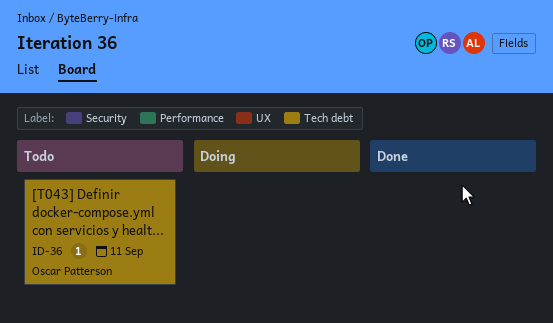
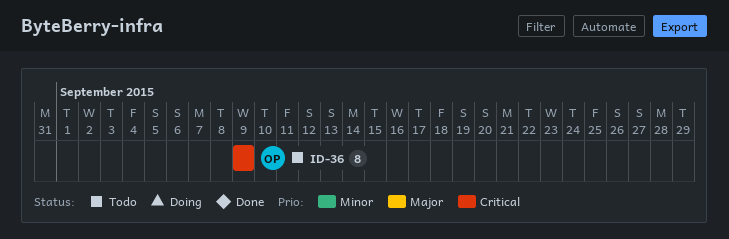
ID-36, estimate: 1 -> 8
ID-36, due: Sep 11 -> Sep 9

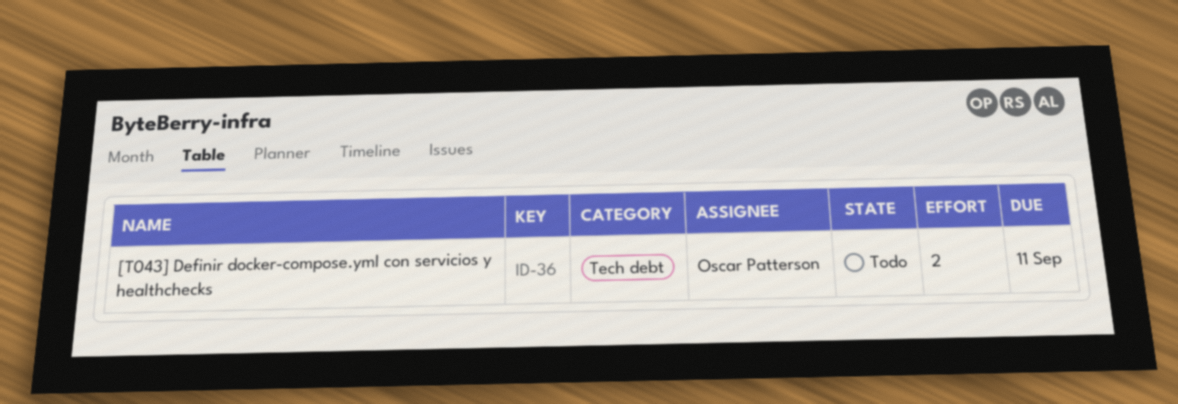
ID-36, estimate: 8 -> 2
ID-36, due: Sep 9 -> Sep 11

